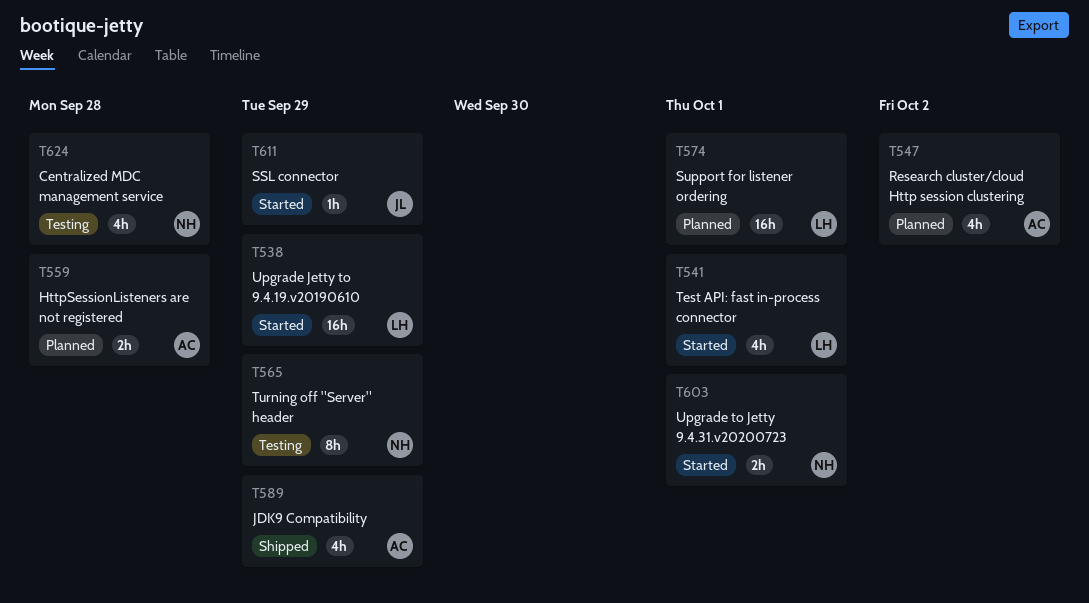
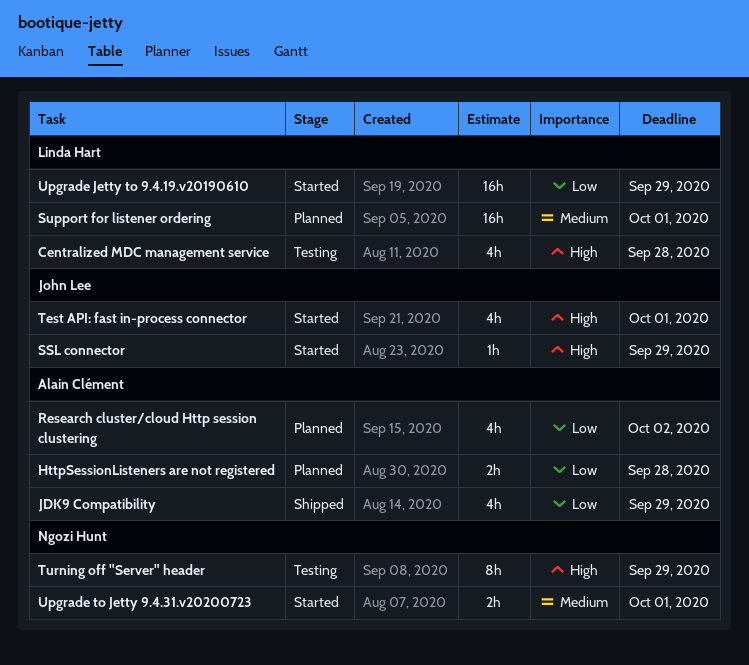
Centralized MDC management service, owner: Ngozi Hunt -> Linda Hart
Test API: fast in-process connector, owner: Linda Hart -> John Lee

